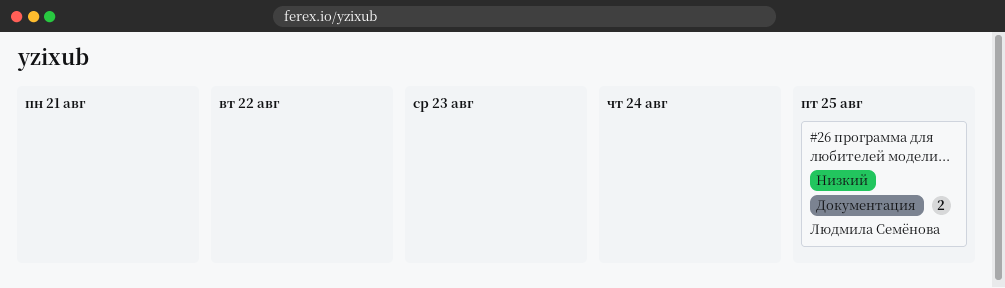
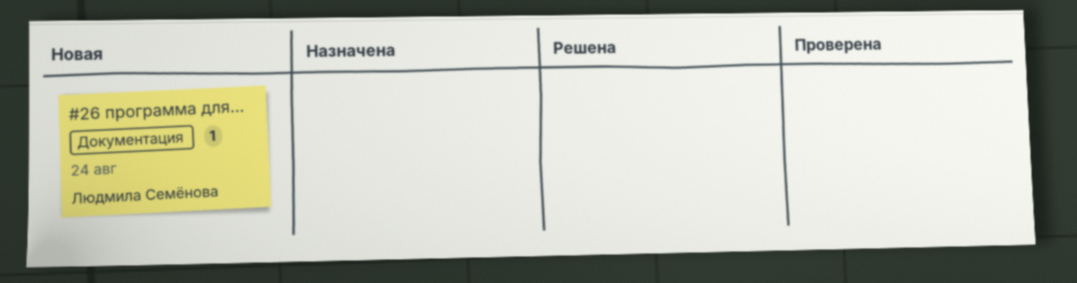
#26, estimate: 2 -> 1
#26, due: Aug 25 -> Aug 24

